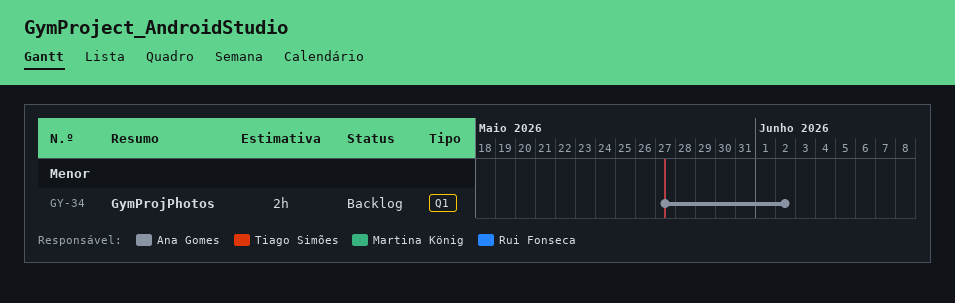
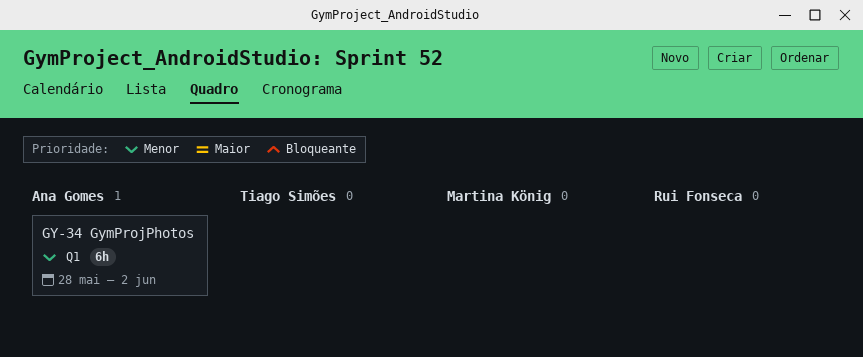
GY-34, estimate: 2h -> 6h
GY-34, start: May 27 -> May 28

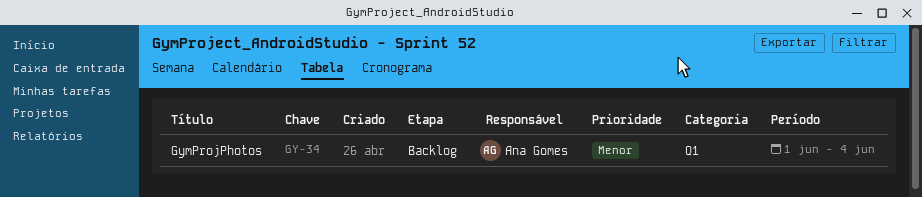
GY-34, start: May 28 -> Jun 1
GY-34, due: Jun 2 -> Jun 4

